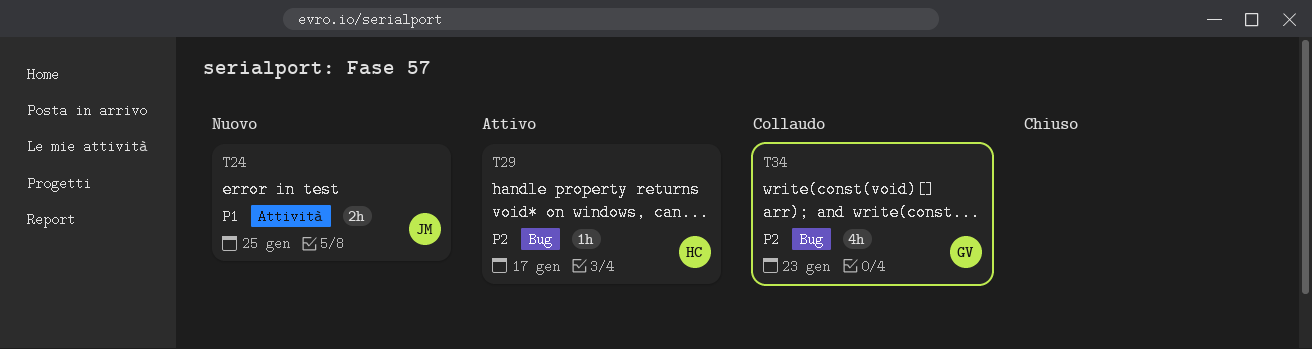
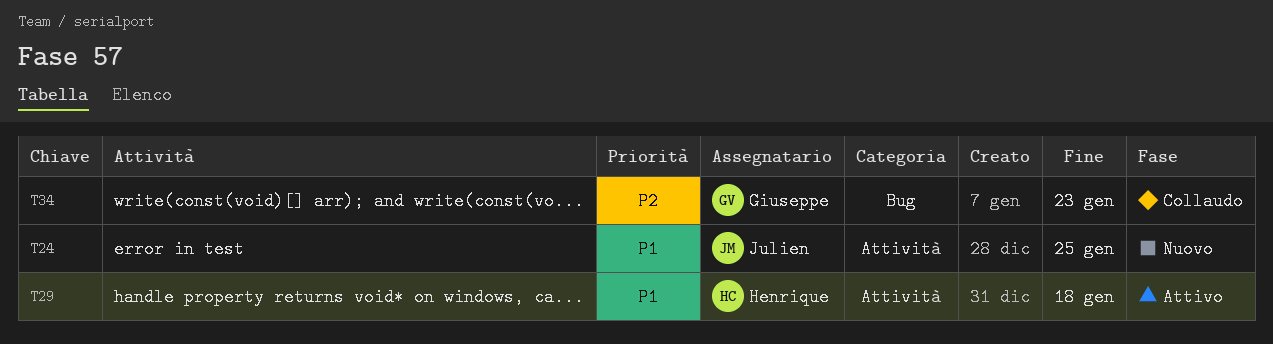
T29, priority: P2 -> P1
T29, label: Bug -> Attività
T29, due: Jan 17 -> Jan 18

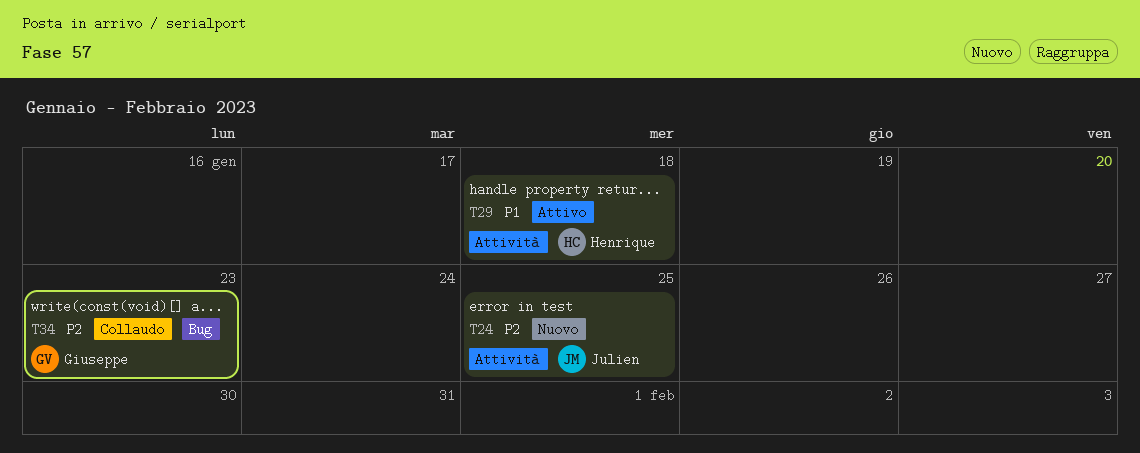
T24, priority: P1 -> P2

